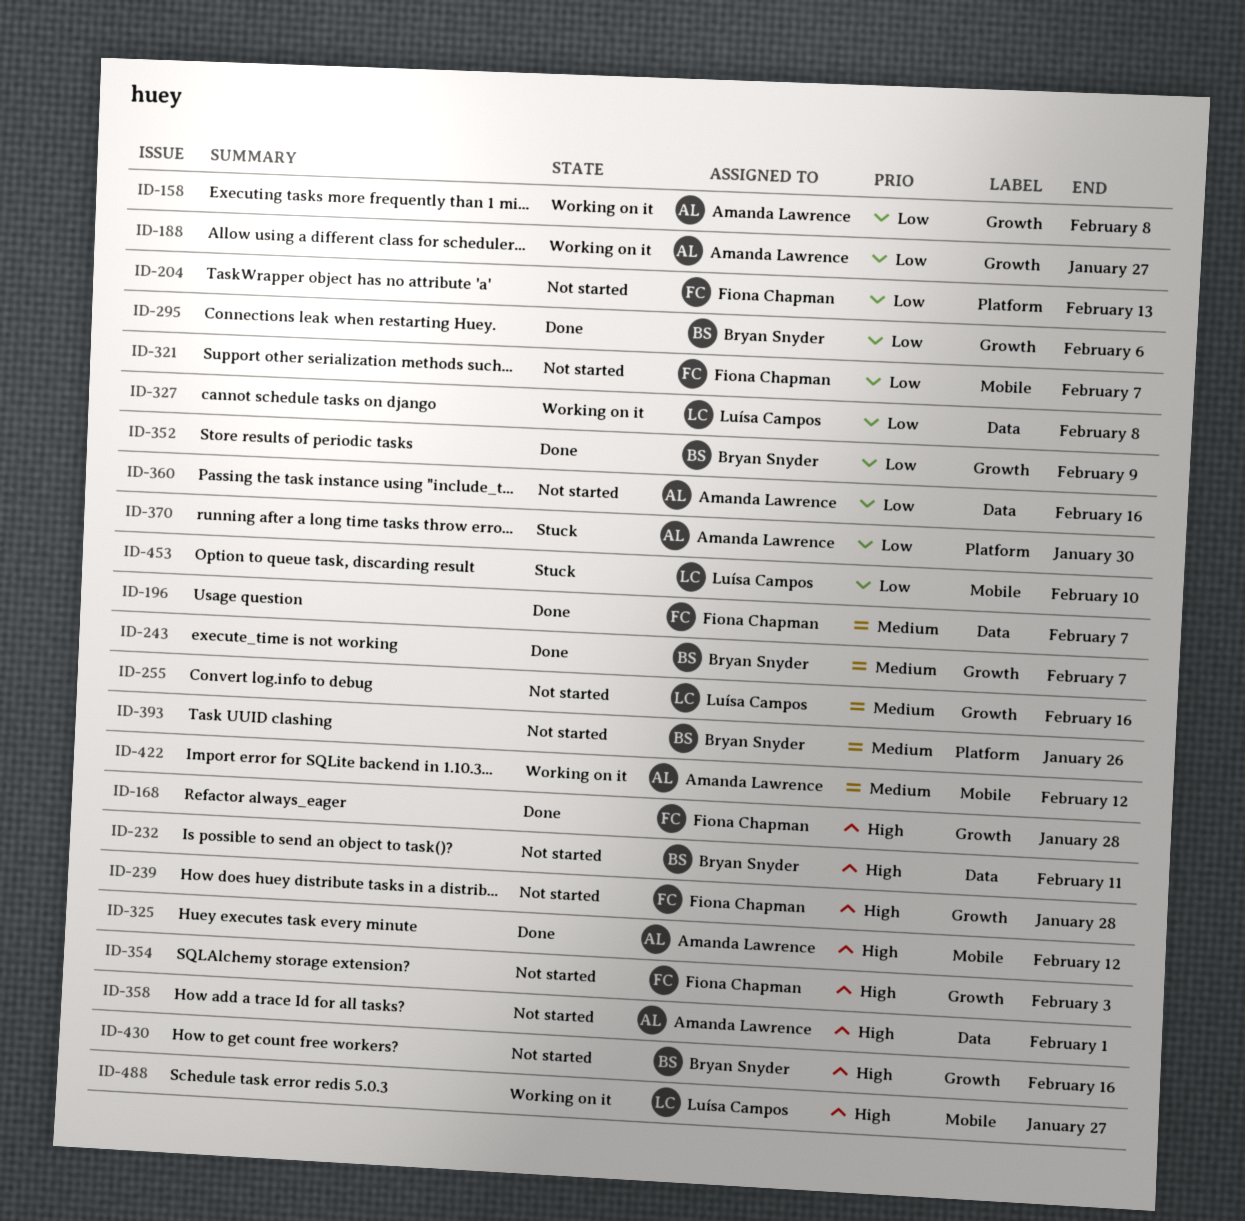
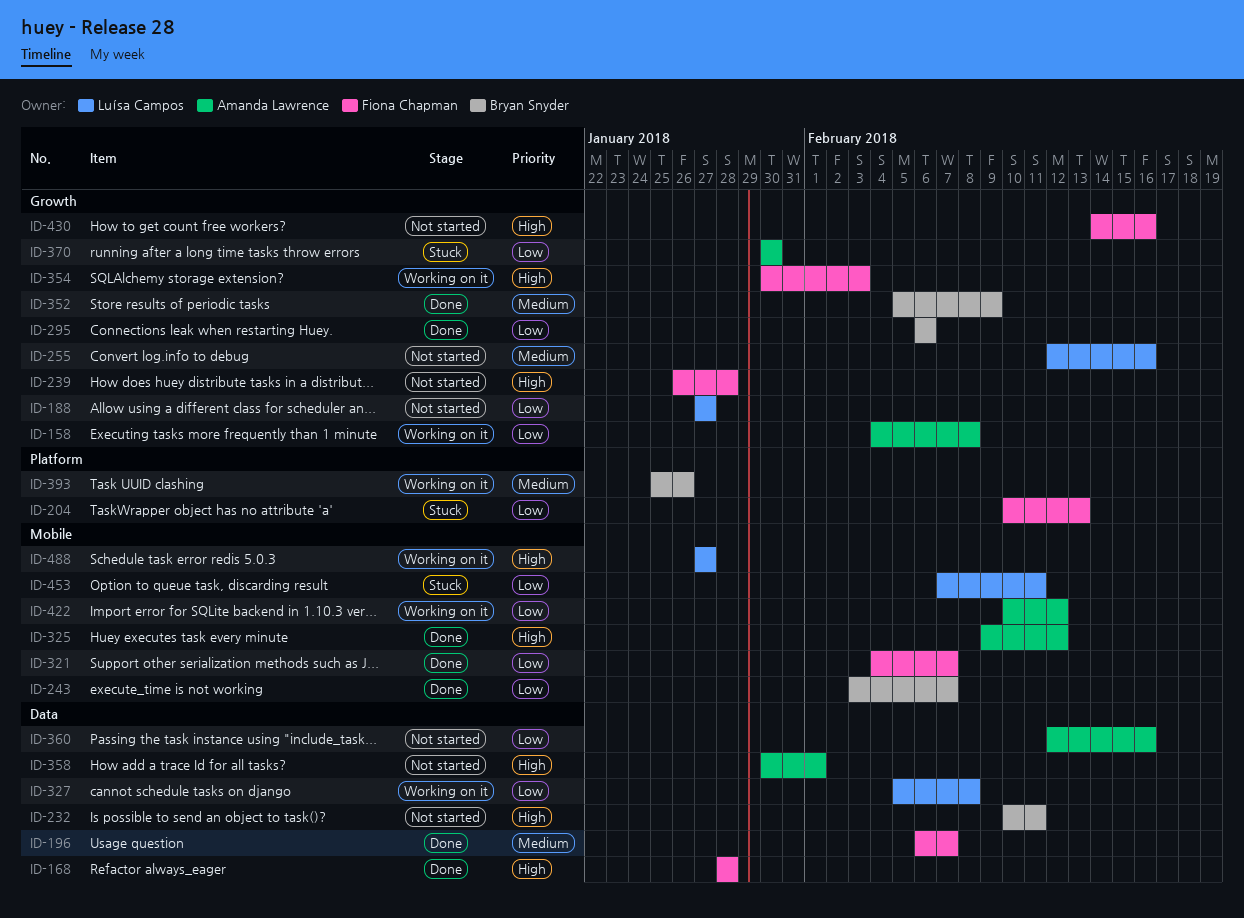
ID-168, label: Growth -> Data
ID-188, status: Working on it -> Not started
ID-188, owner: Amanda Lawrence -> Luísa Campos
ID-204, status: Not started -> Stuck
ID-243, priority: Medium -> Low
ID-243, label: Growth -> Mobile
ID-321, status: Not started -> Done
ID-352, priority: Low -> Medium
ID-354, status: Not started -> Working on it
ID-370, label: Platform -> Growth
ID-393, status: Not started -> Working on it
ID-422, priority: Medium -> Low
ID-430, owner: Bryan Snyder -> Fiona Chapman
ID-453, due: Feb 10 -> Feb 11

